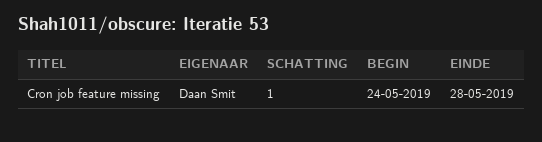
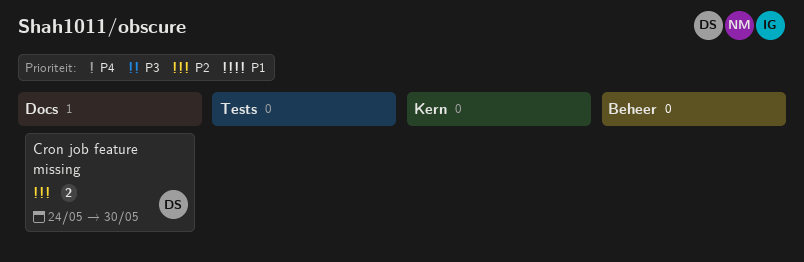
Cron job feature missing, estimate: 1 -> 2
Cron job feature missing, due: May 28 -> May 30

